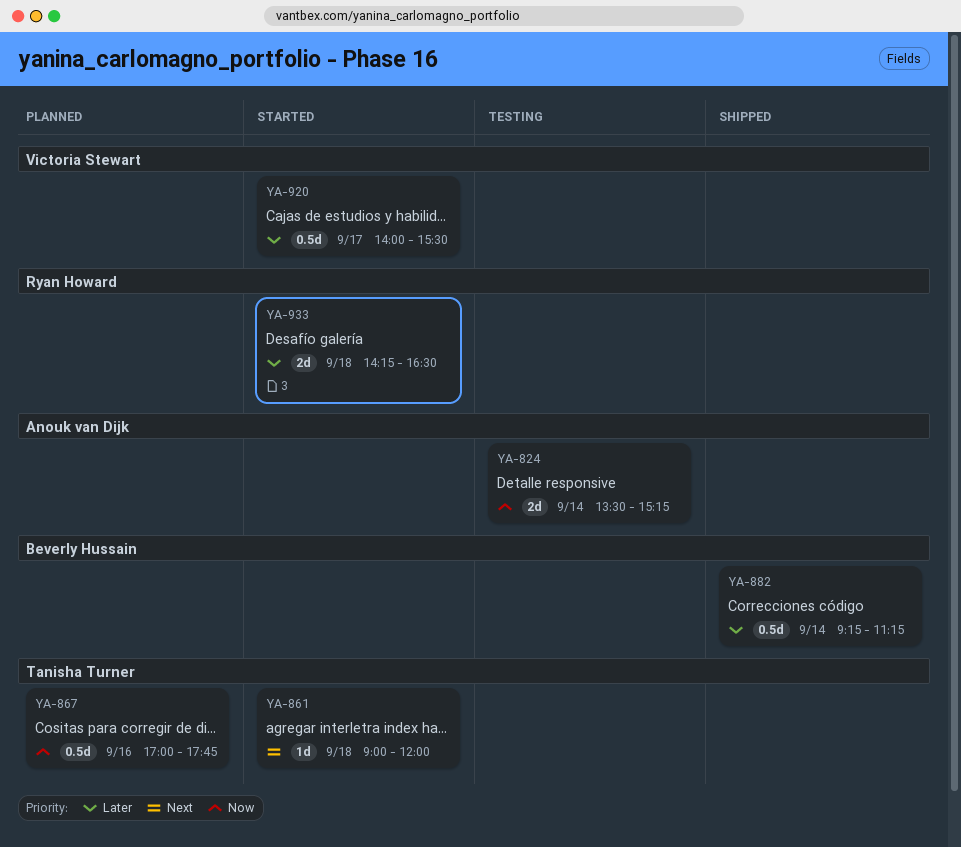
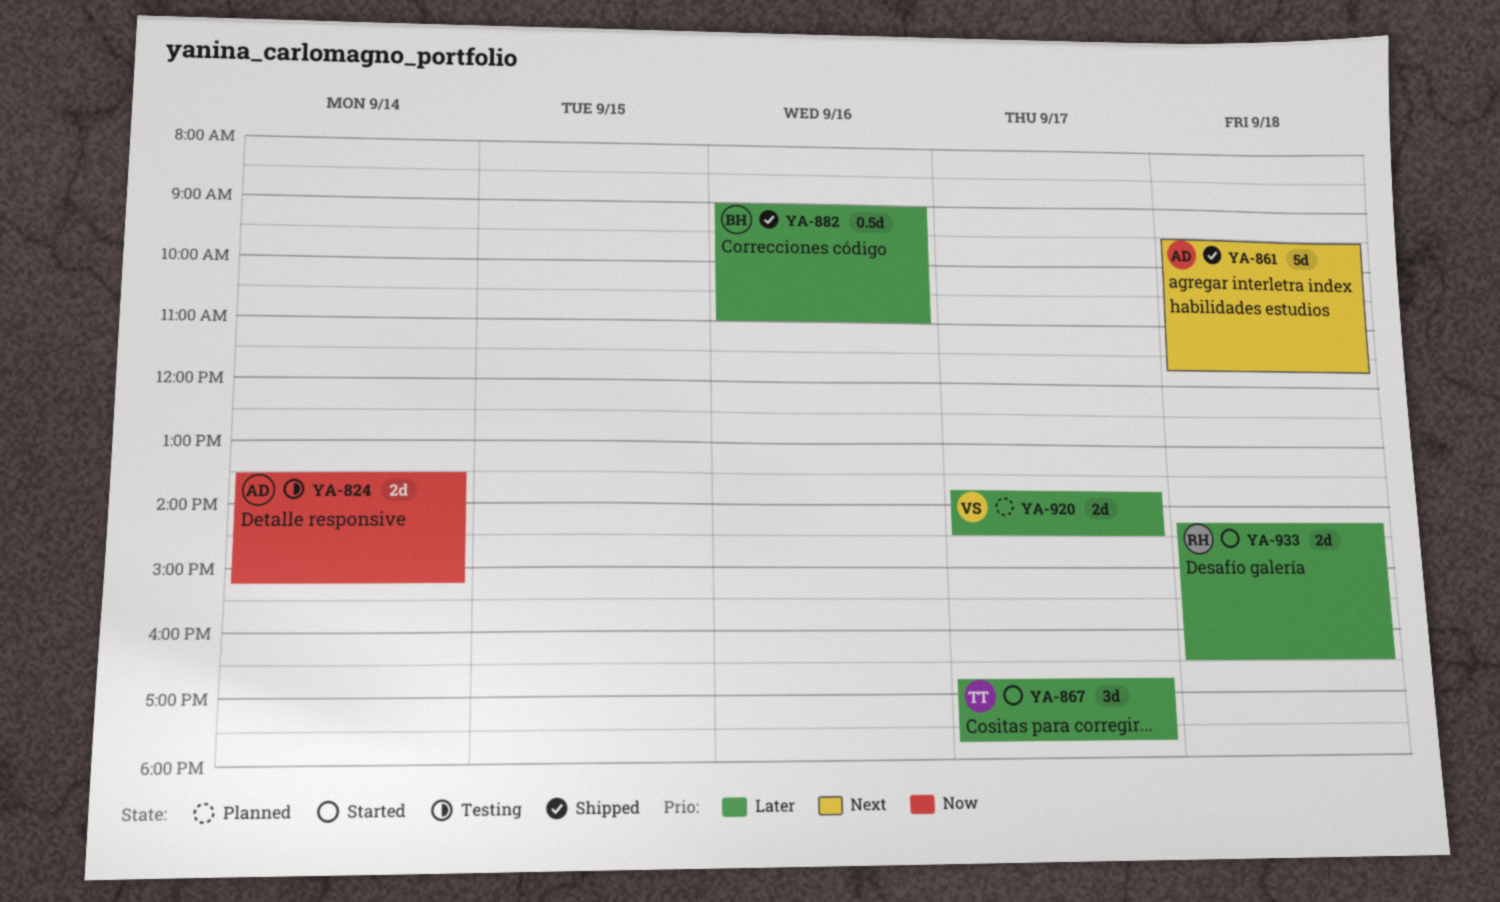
YA-861, status: Started -> Shipped
YA-861, owner: Tanisha Turner -> Anouk van Dijk
YA-861, estimate: 1d -> 5d
YA-861, begins: 09:00 -> 09:30
YA-861, ends: 12:00 -> 11:45
YA-867, status: Planned -> Started
YA-867, priority: Now -> Later
YA-867, estimate: 0.5d -> 3d
YA-867, day: Sep 16 -> Sep 17
YA-867, begins: 17:00 -> 16:45
YA-882, day: Sep 14 -> Sep 16
YA-882, begins: 09:15 -> 09:00
YA-882, ends: 11:15 -> 11:00
YA-920, status: Started -> Planned
YA-920, estimate: 0.5d -> 2d
YA-920, begins: 14:00 -> 13:45
YA-920, ends: 15:30 -> 14:30

